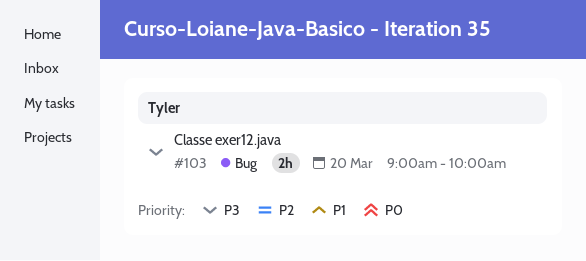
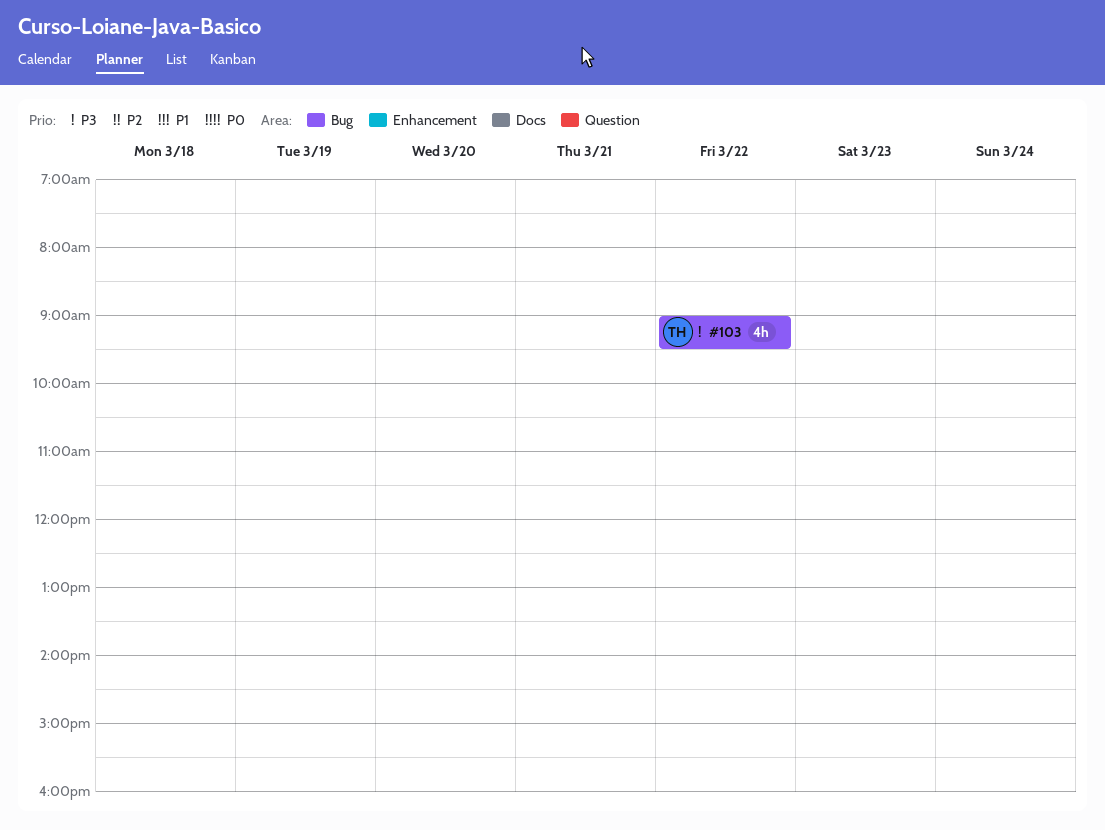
#103, estimate: 2h -> 4h
#103, day: Mar 20 -> Mar 22
#103, ends: 10:00 -> 09:30

